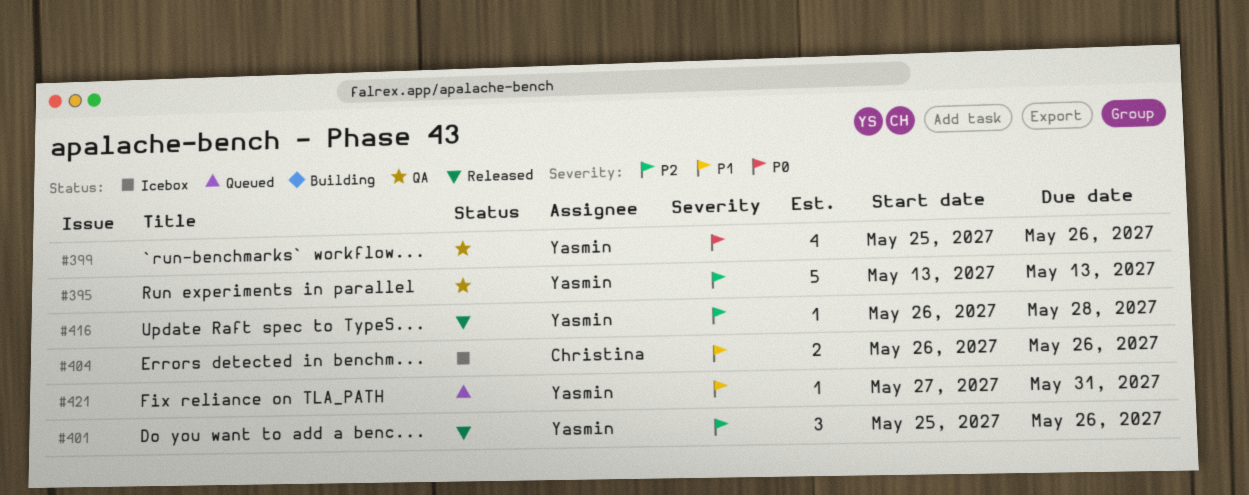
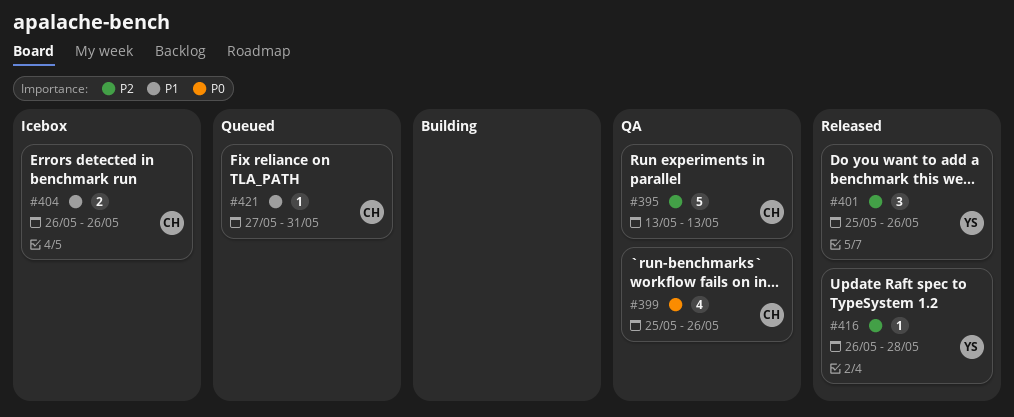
#395, owner: Yasmin -> Christina
#399, owner: Yasmin -> Christina
#421, owner: Yasmin -> Christina

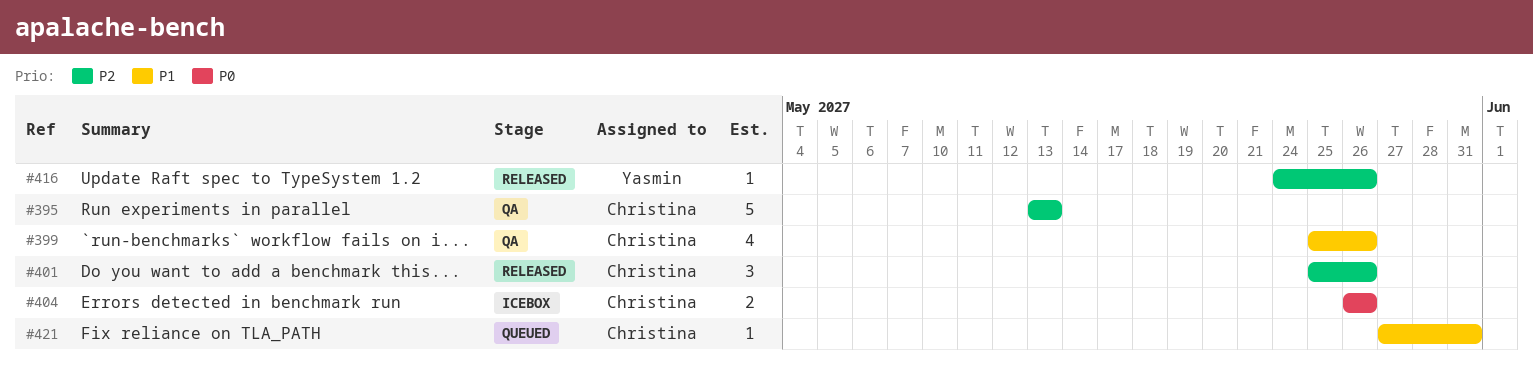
#399, priority: P0 -> P1
#401, owner: Yasmin -> Christina
#404, priority: P1 -> P0
#416, start: May 26 -> May 24
#416, due: May 28 -> May 26

